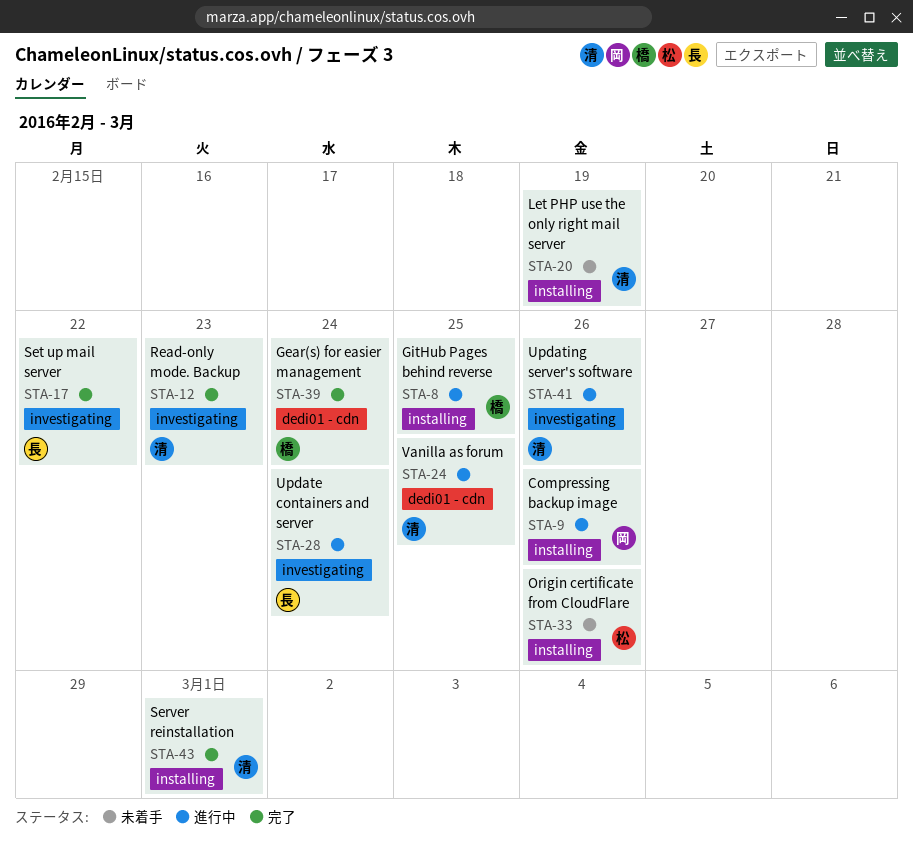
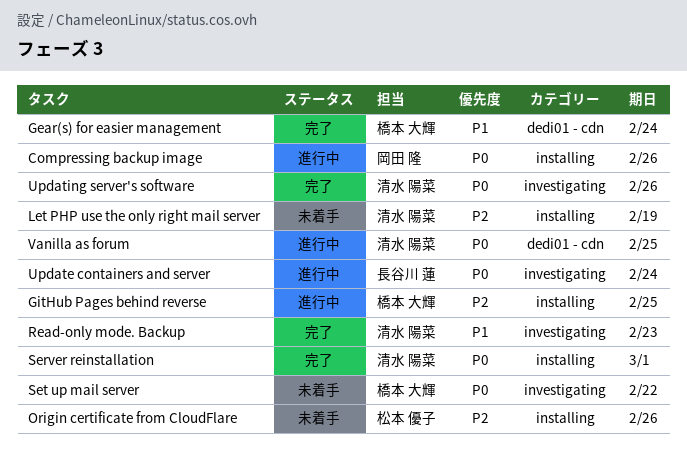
Set up mail server, status: 完了 -> 未着手
Set up mail server, owner: 長谷川 蓮 -> 橋本 大輝
Updating server's software, status: 進行中 -> 完了

